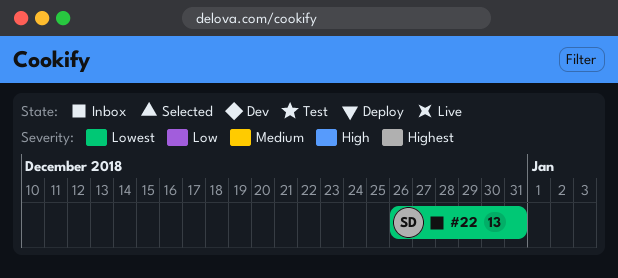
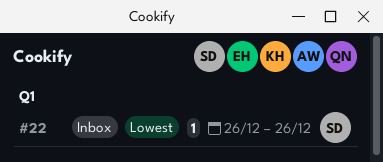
#22, estimate: 13 -> 1
#22, due: Dec 31 -> Dec 26

